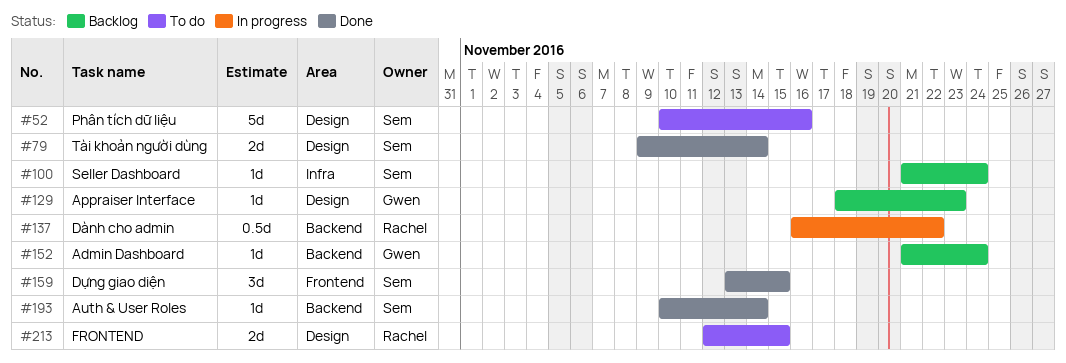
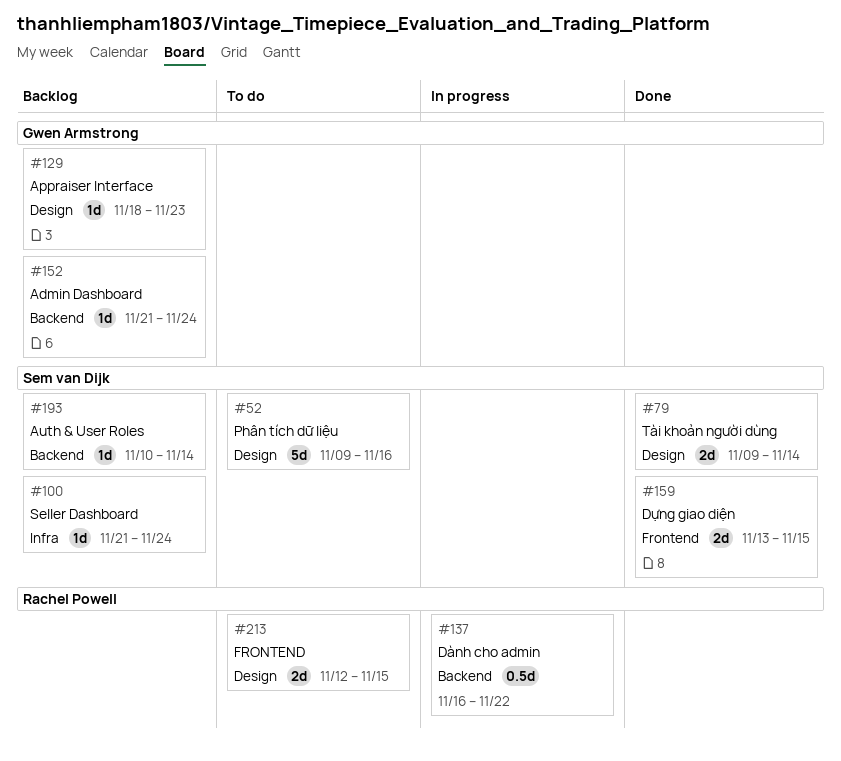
#52, start: Nov 10 -> Nov 9
#159, estimate: 3d -> 2d
#193, status: Done -> Backlog

